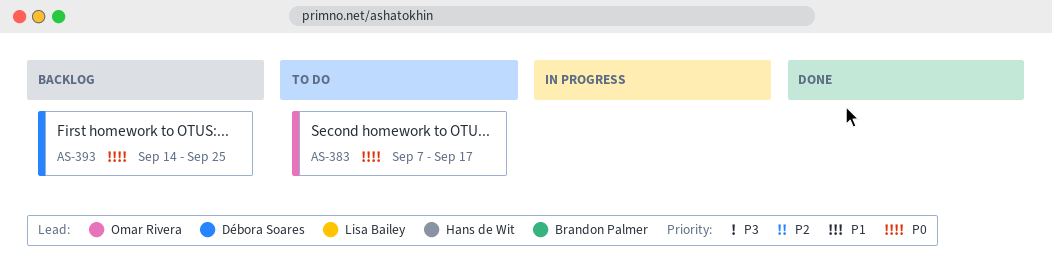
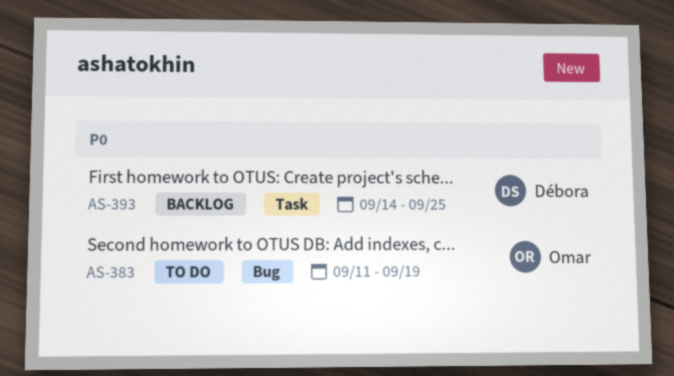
AS-383, start: Sep 7 -> Sep 11
AS-383, due: Sep 17 -> Sep 19

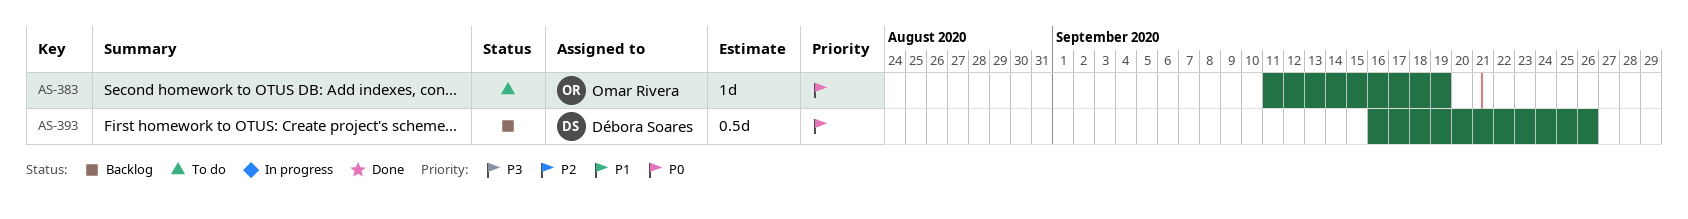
AS-393, start: Sep 14 -> Sep 16
AS-393, due: Sep 25 -> Sep 26

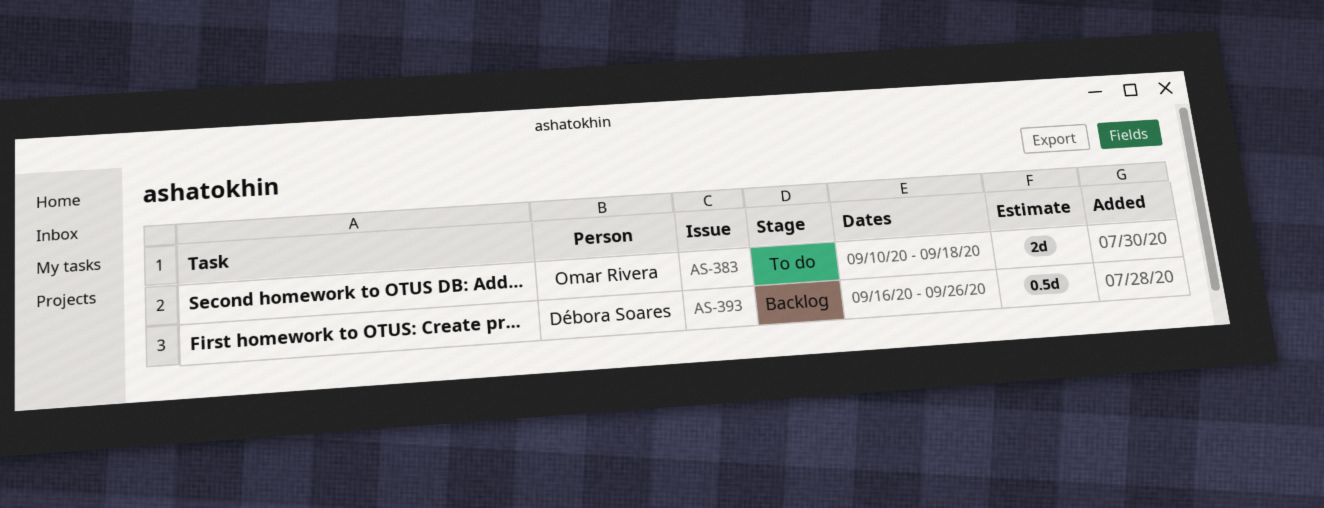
AS-383, estimate: 1d -> 2d
AS-383, start: Sep 11 -> Sep 10
AS-383, due: Sep 19 -> Sep 18

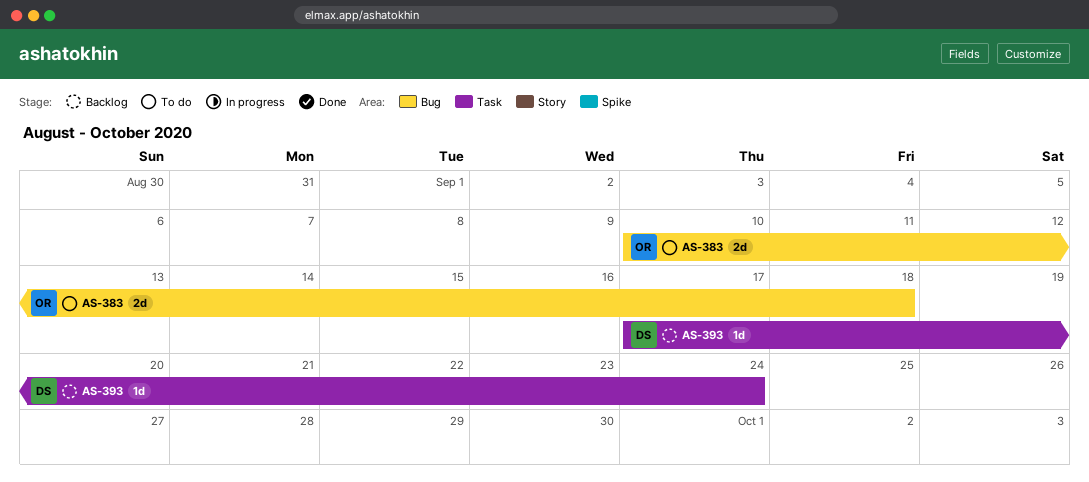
AS-393, estimate: 0.5d -> 1d
AS-393, start: Sep 16 -> Sep 17
AS-393, due: Sep 26 -> Sep 24

